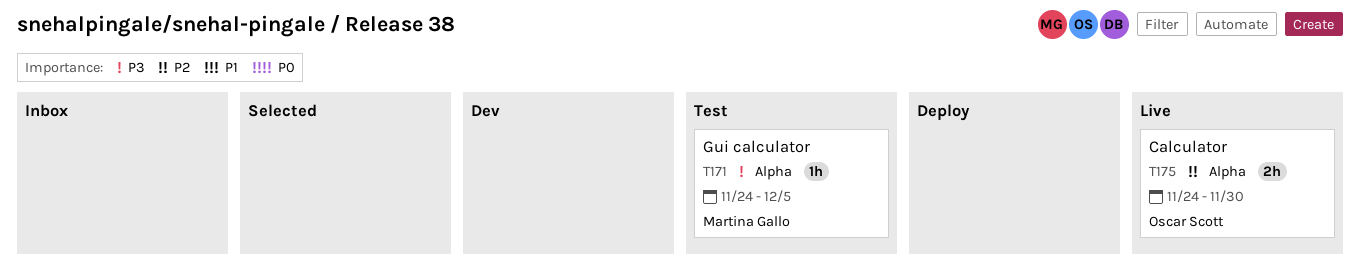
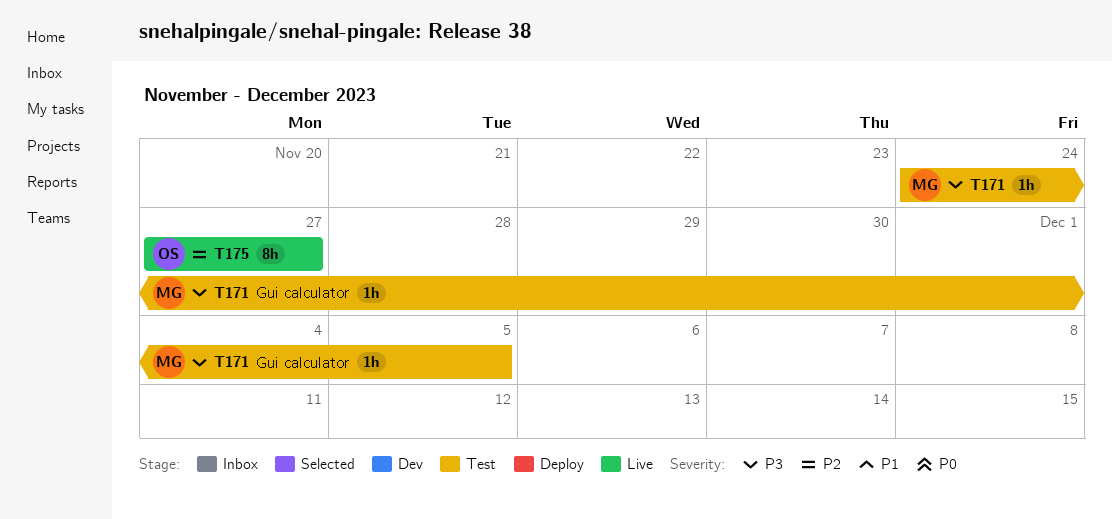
T175, estimate: 2h -> 8h
T175, start: Nov 24 -> Nov 27
T175, due: Nov 30 -> Nov 27

